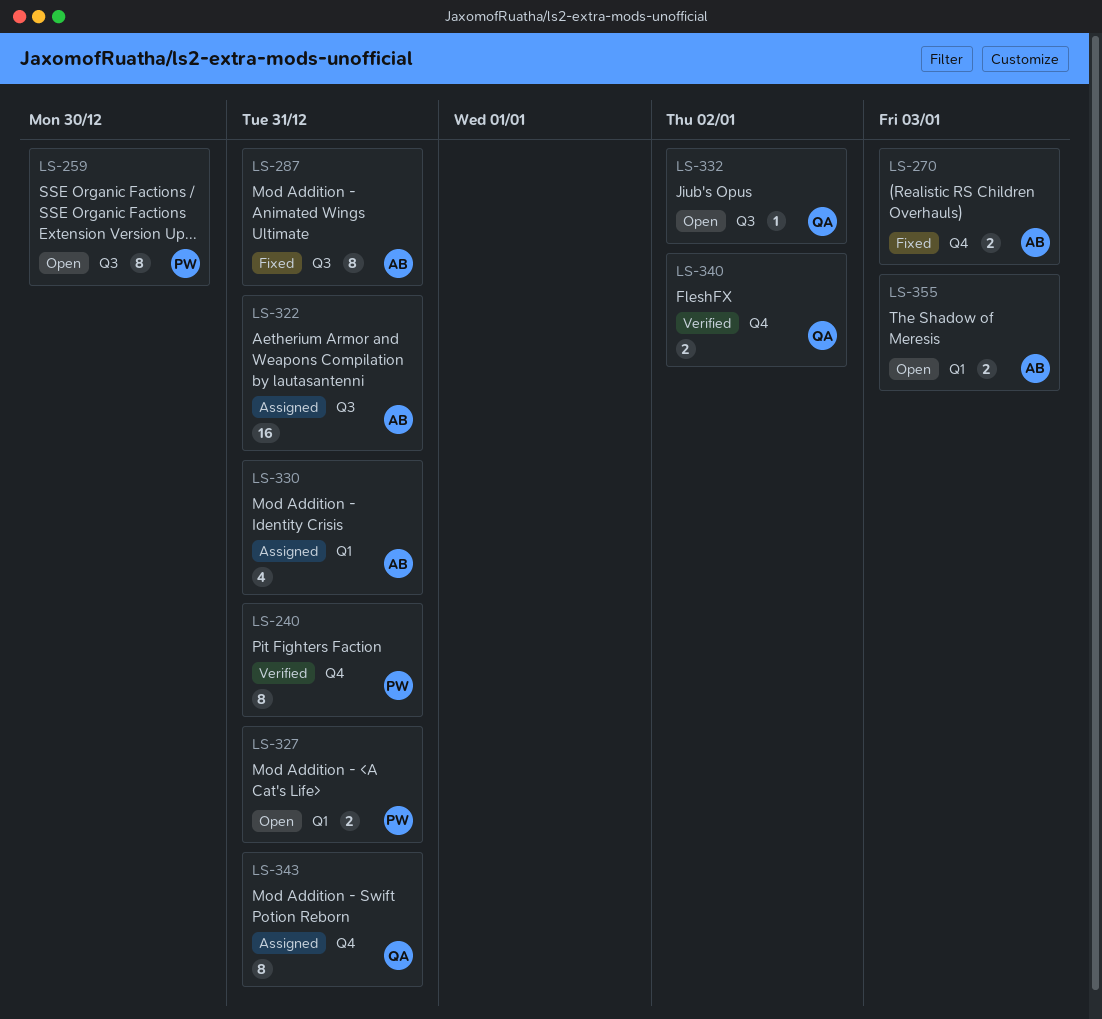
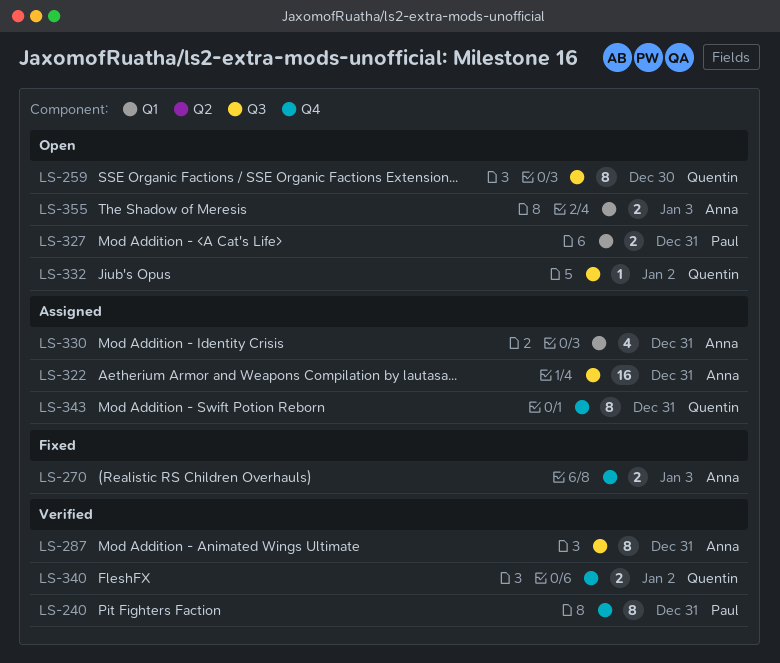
LS-259, owner: Paul -> Quentin
LS-287, status: Fixed -> Verified

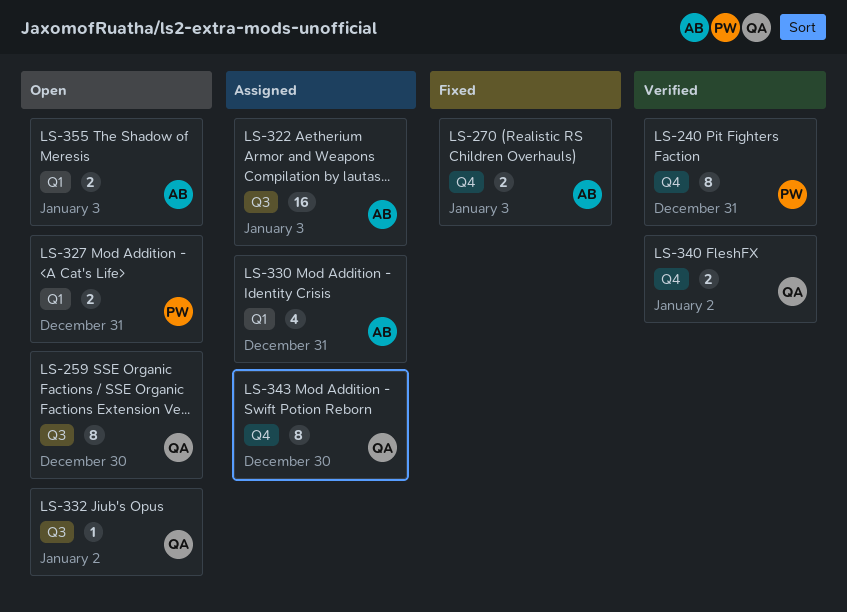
LS-287: present -> none
LS-322, due: Dec 31 -> Jan 3
LS-343, due: Dec 31 -> Dec 30

